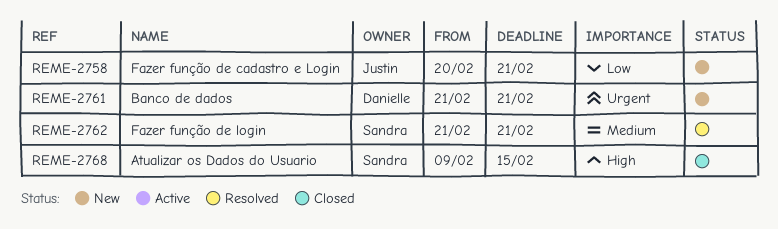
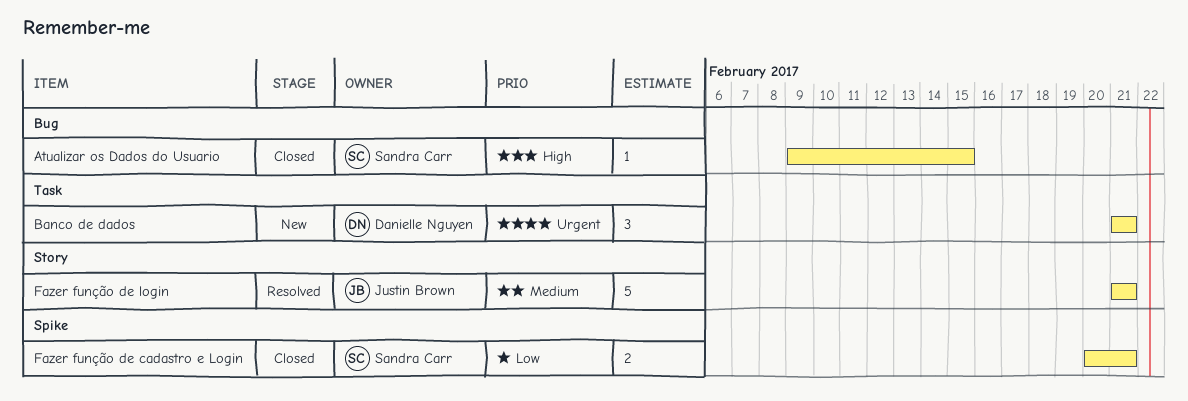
Fazer função de cadastro e Login, status: New -> Closed
Fazer função de cadastro e Login, owner: Justin Brown -> Sandra Carr
Fazer função de login, owner: Sandra Carr -> Justin Brown

